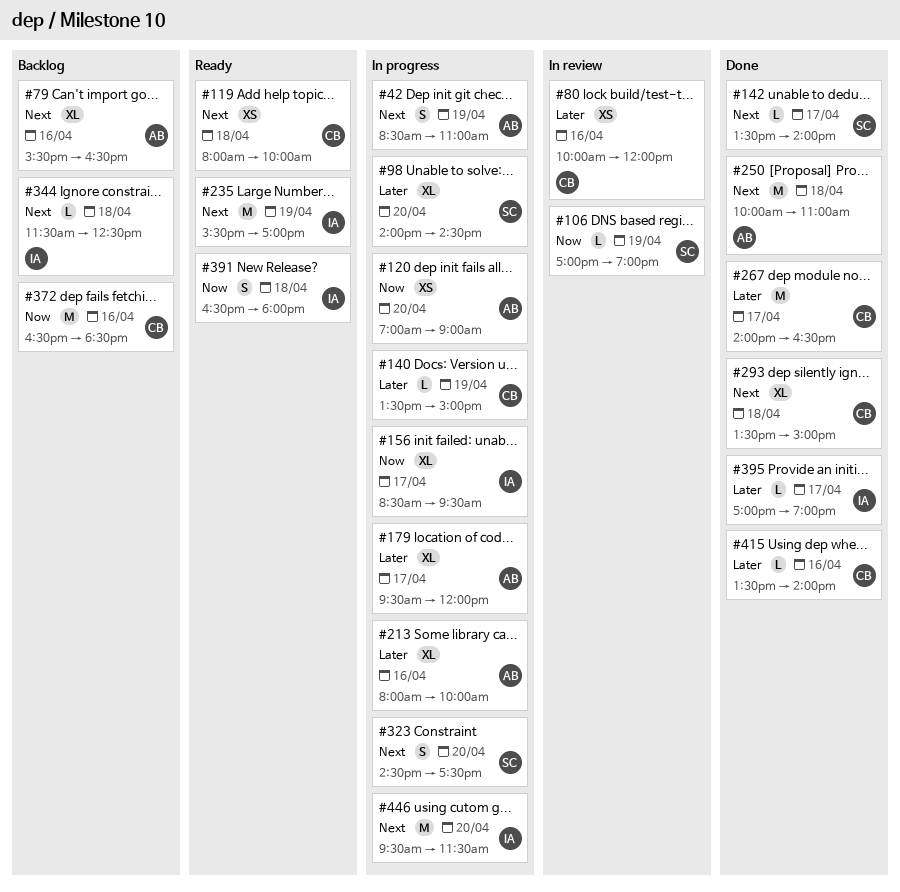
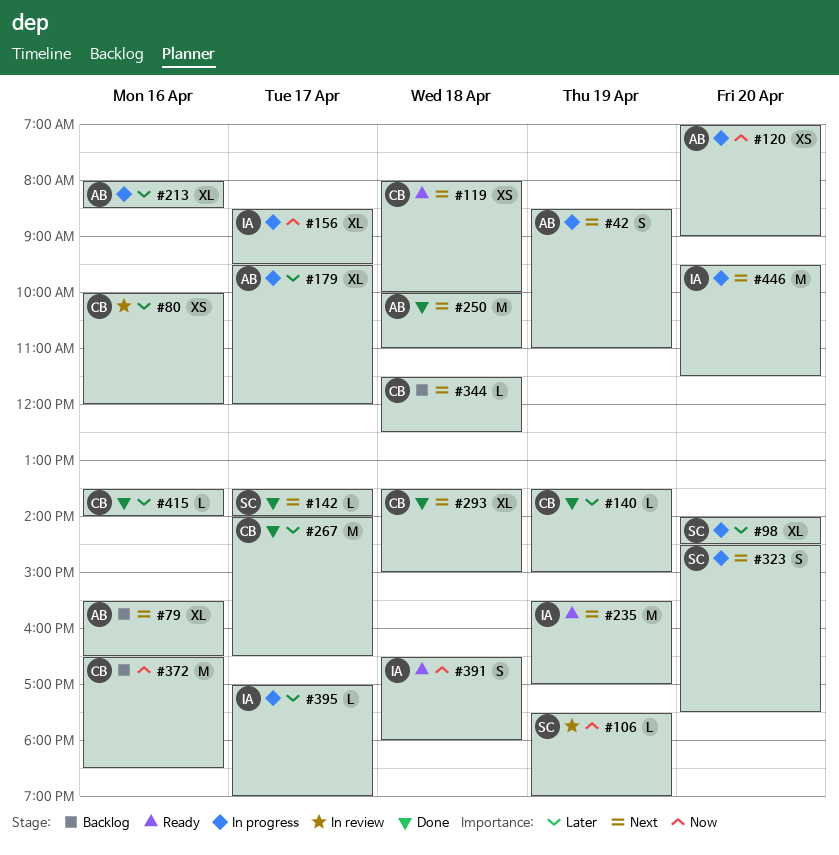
#106, begins: 17:00 -> 17:30
#140, status: In progress -> Done
#213, ends: 10:00 -> 08:30
#344, owner: IA -> CB
#395, status: Done -> In progress

